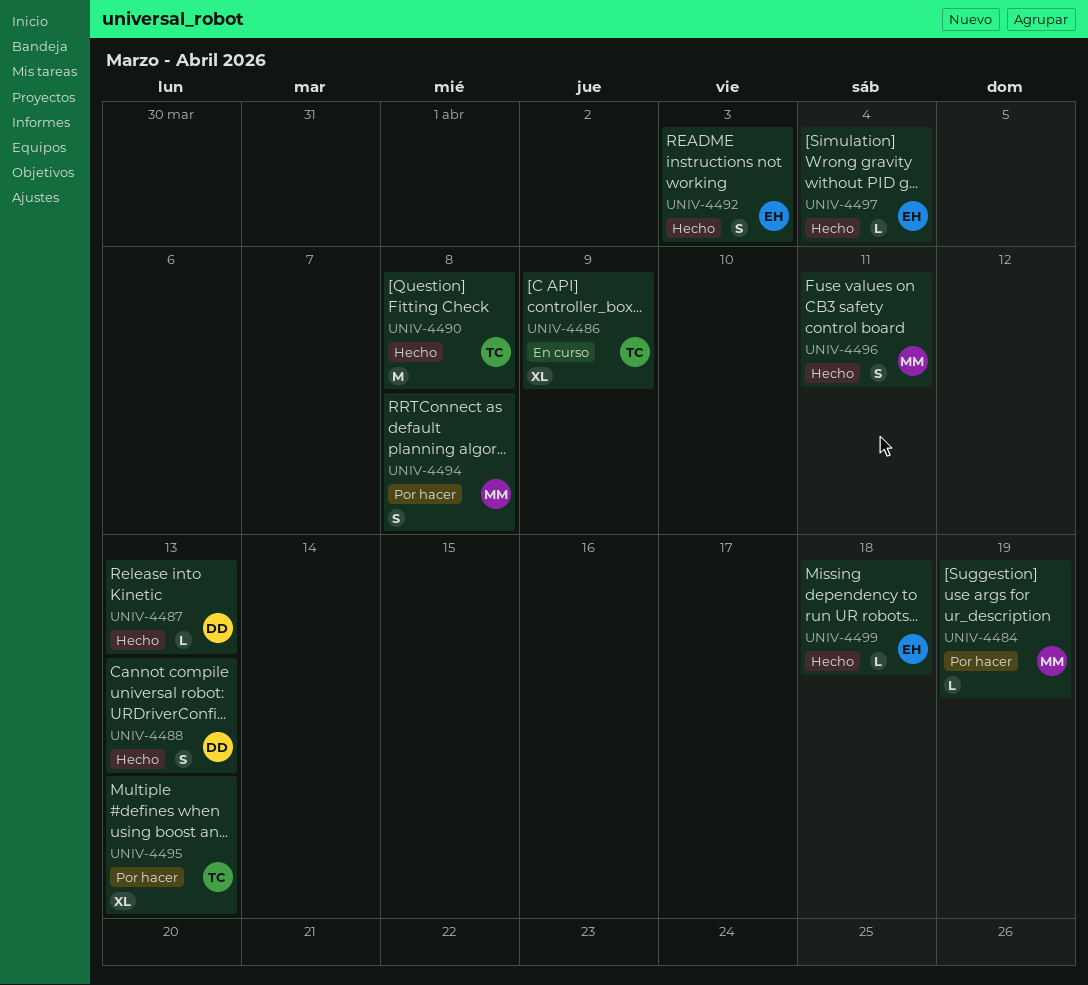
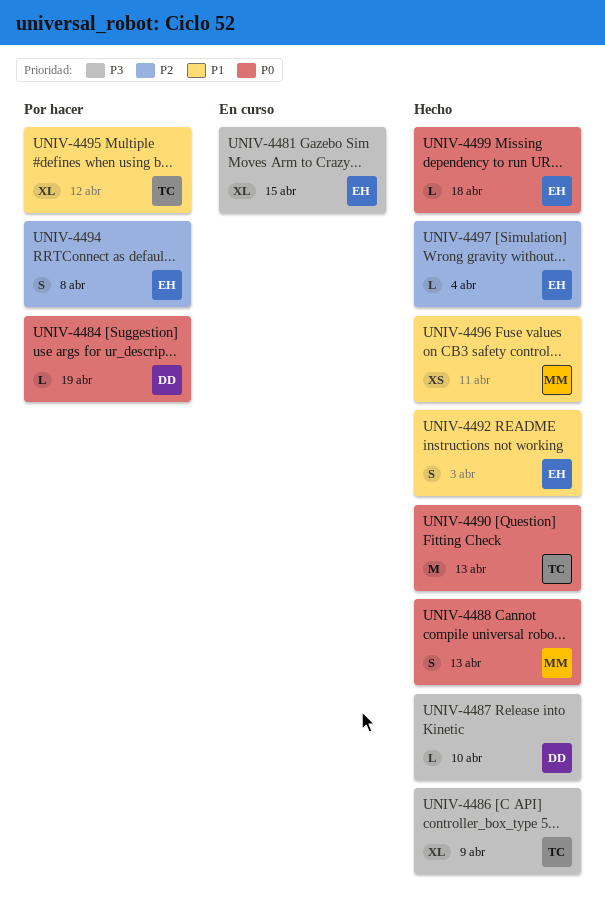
UNIV-4481: none -> present
UNIV-4484, owner: MM -> DD
UNIV-4486, status: En curso -> Hecho
UNIV-4487, due: Apr 13 -> Apr 10
UNIV-4488, owner: DD -> MM
UNIV-4490, due: Apr 8 -> Apr 13
UNIV-4494, owner: MM -> EH
UNIV-4495, due: Apr 13 -> Apr 12
UNIV-4496, estimate: S -> XS

